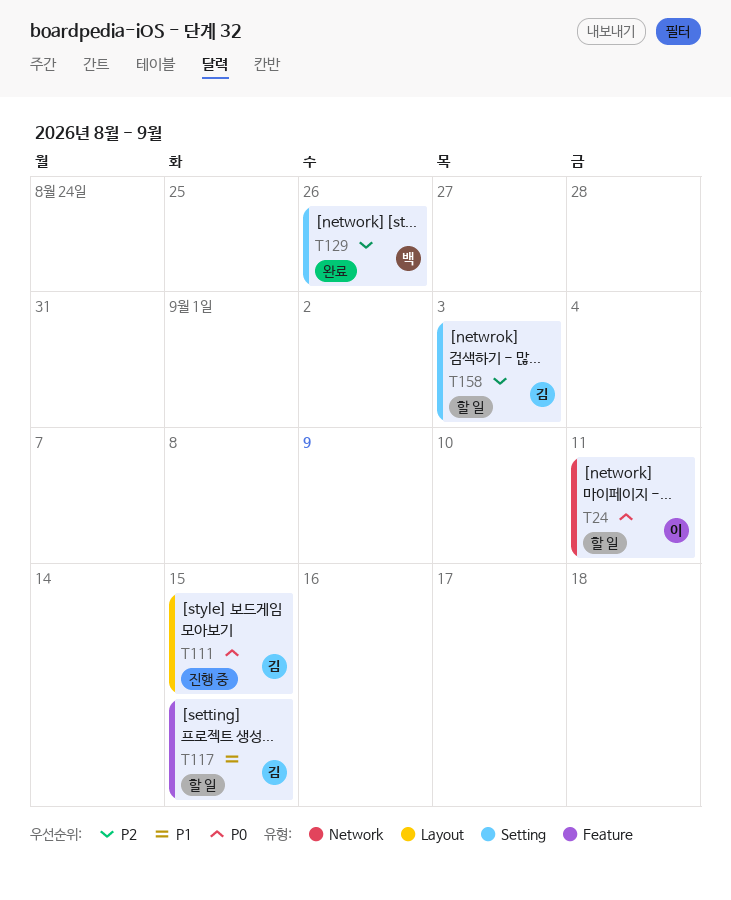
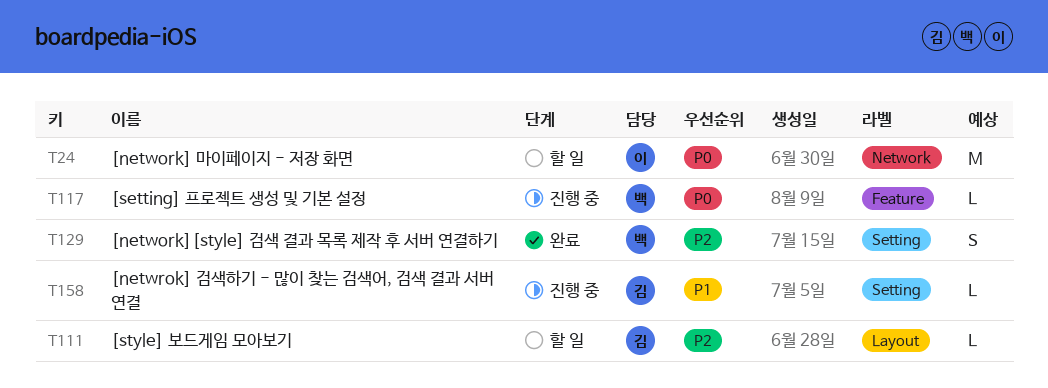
T111, status: 진행 중 -> 할 일
T111, priority: P0 -> P2
T117, status: 할 일 -> 진행 중
T117, owner: 김 -> 백
T117, priority: P1 -> P0
T158, status: 할 일 -> 진행 중
T158, priority: P2 -> P1

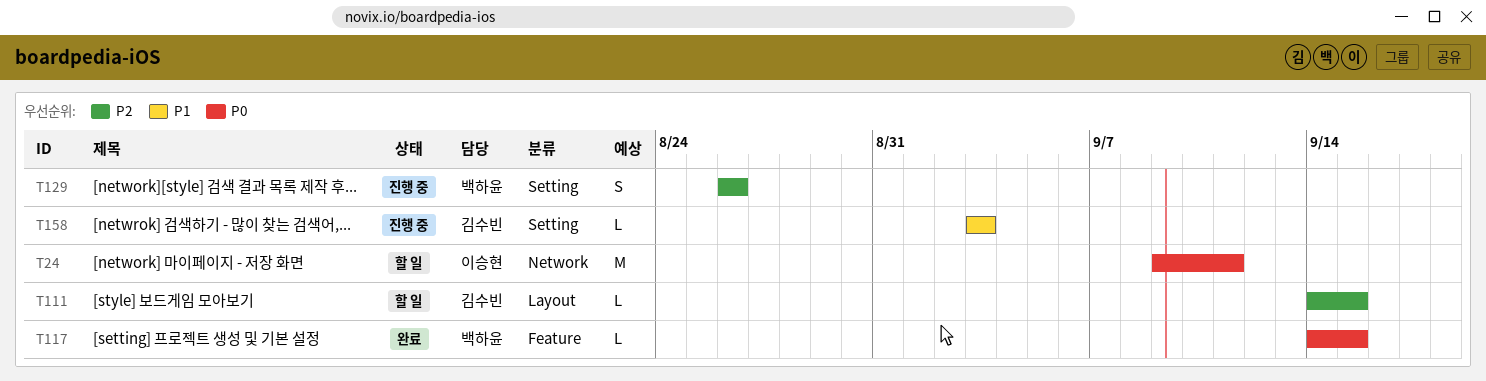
T117, status: 진행 중 -> 완료
T129, status: 완료 -> 진행 중

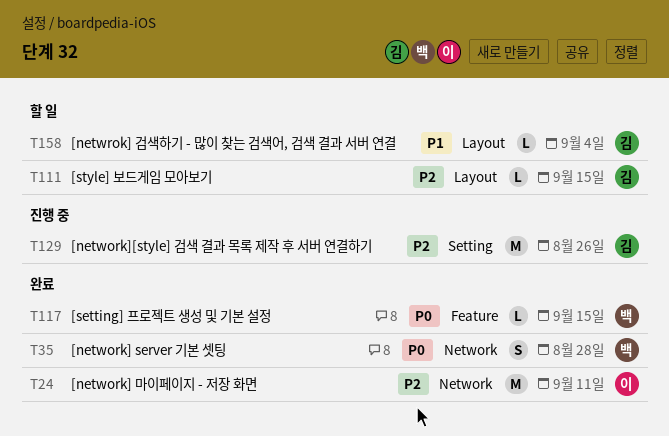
T24, status: 할 일 -> 완료
T24, priority: P0 -> P2
T35: none -> present
T129, owner: 백하윤 -> 김수빈
T129, estimate: S -> M
T158, status: 진행 중 -> 할 일
T158, label: Setting -> Layout
T158, due: Sep 3 -> Sep 4

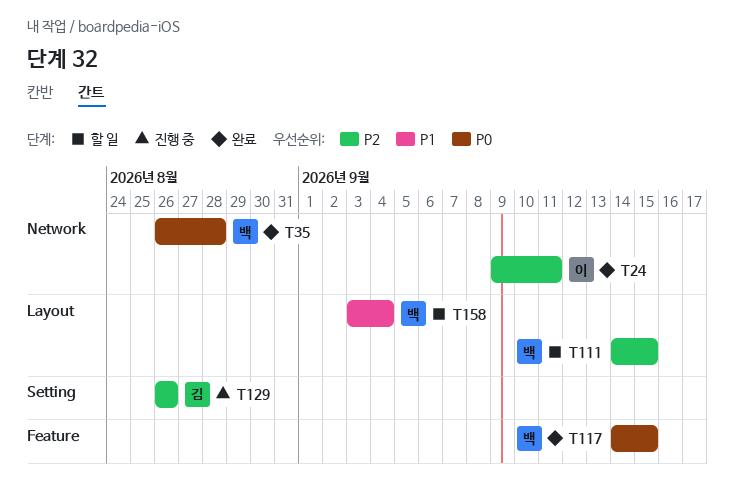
T111, owner: 김 -> 백
T158, owner: 김 -> 백

